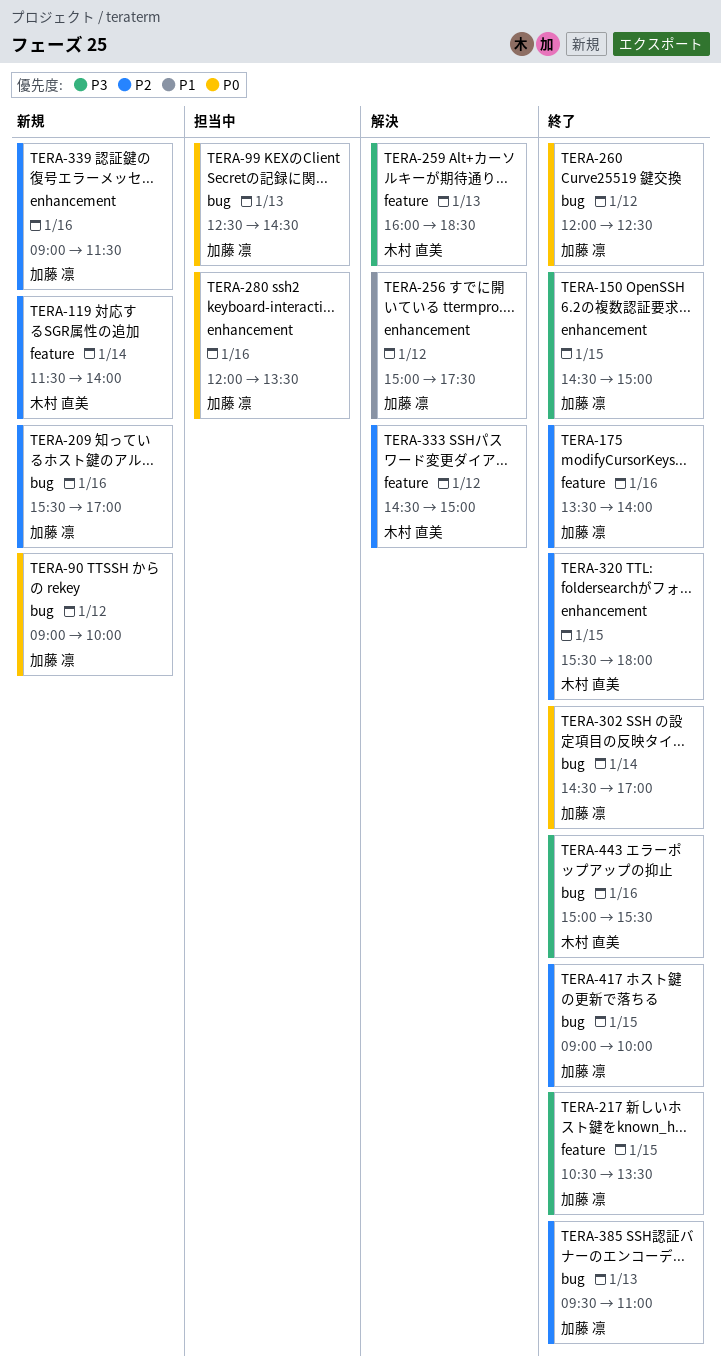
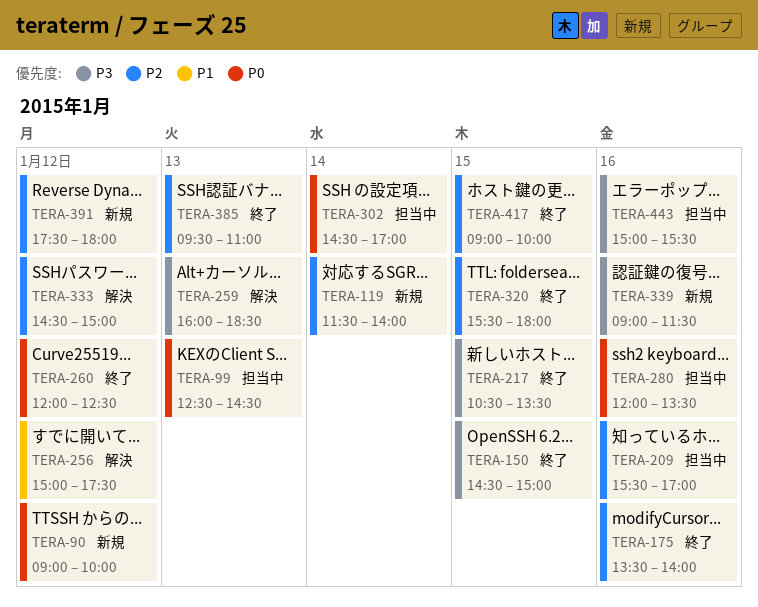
TERA-209, status: 新規 -> 担当中
TERA-302, status: 終了 -> 担当中
TERA-339, priority: P2 -> P3
TERA-391: none -> present
TERA-443, status: 終了 -> 担当中

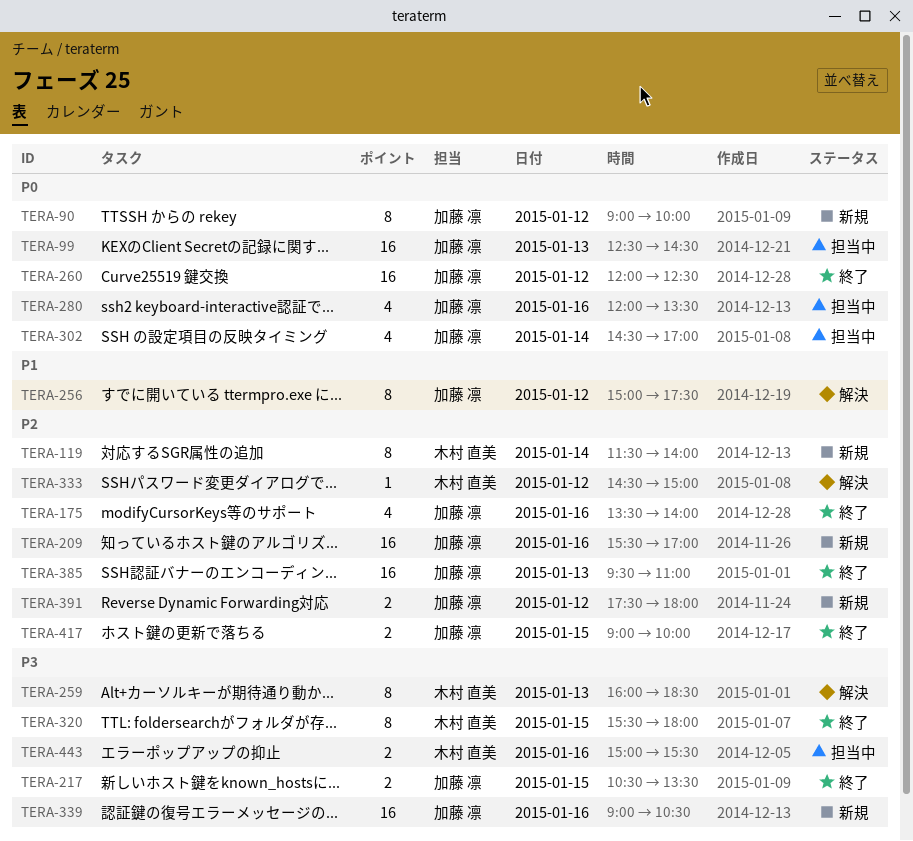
TERA-150: present -> none
TERA-209, status: 担当中 -> 新規
TERA-320, priority: P2 -> P3
TERA-339, ends: 11:30 -> 10:30

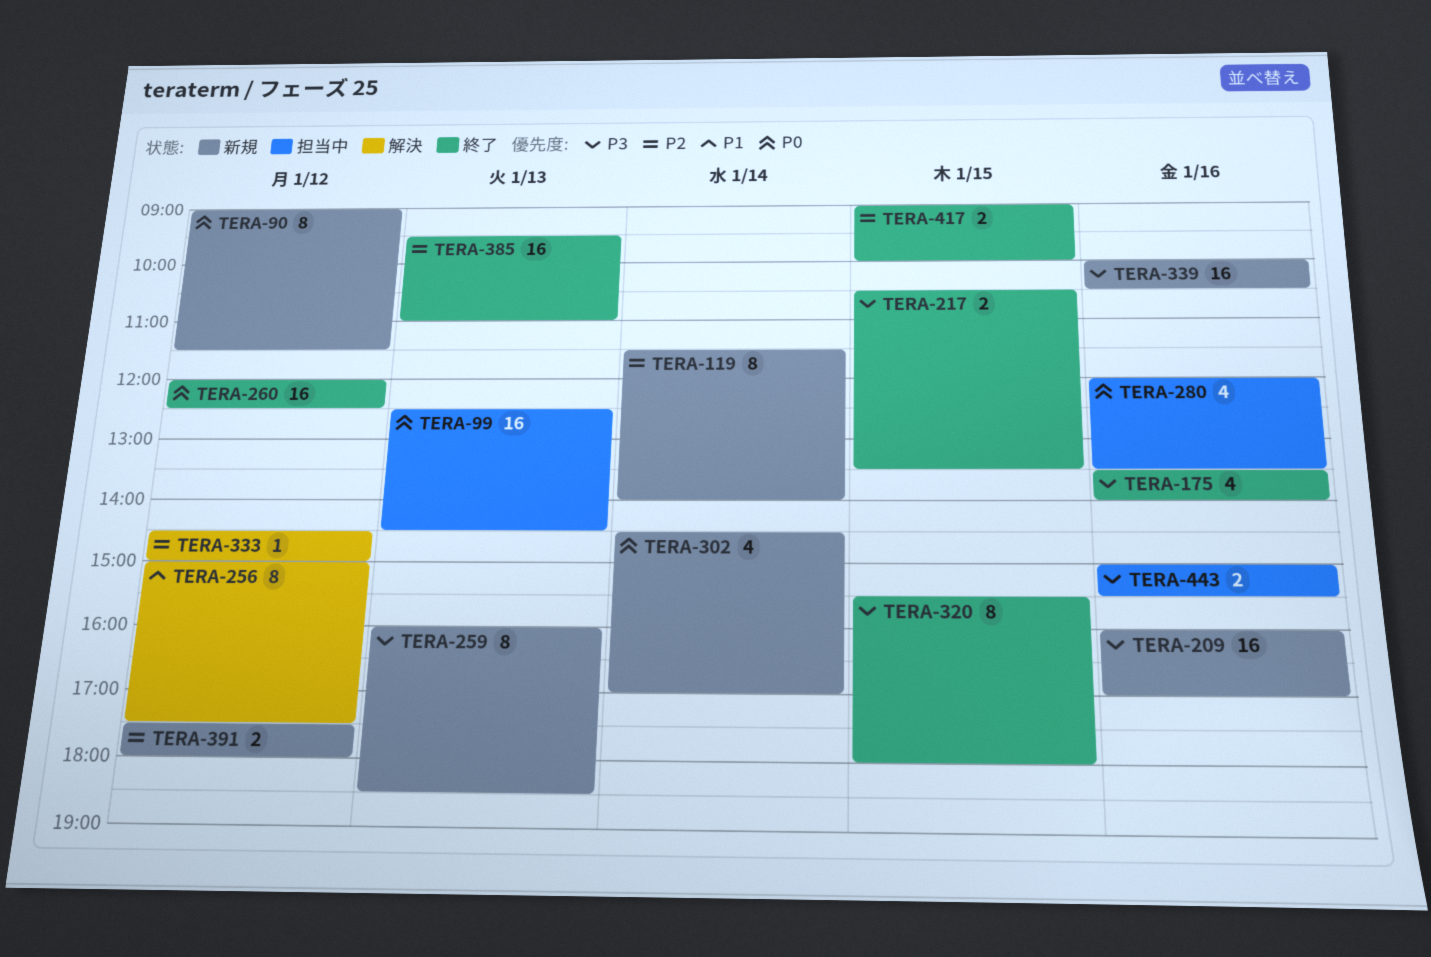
TERA-90, ends: 10:00 -> 11:30
TERA-175, priority: P2 -> P3
TERA-209, priority: P2 -> P3
TERA-209, begins: 15:30 -> 16:00
TERA-259, status: 解決 -> 新規
TERA-302, status: 担当中 -> 新規
TERA-339, begins: 09:00 -> 10:00

